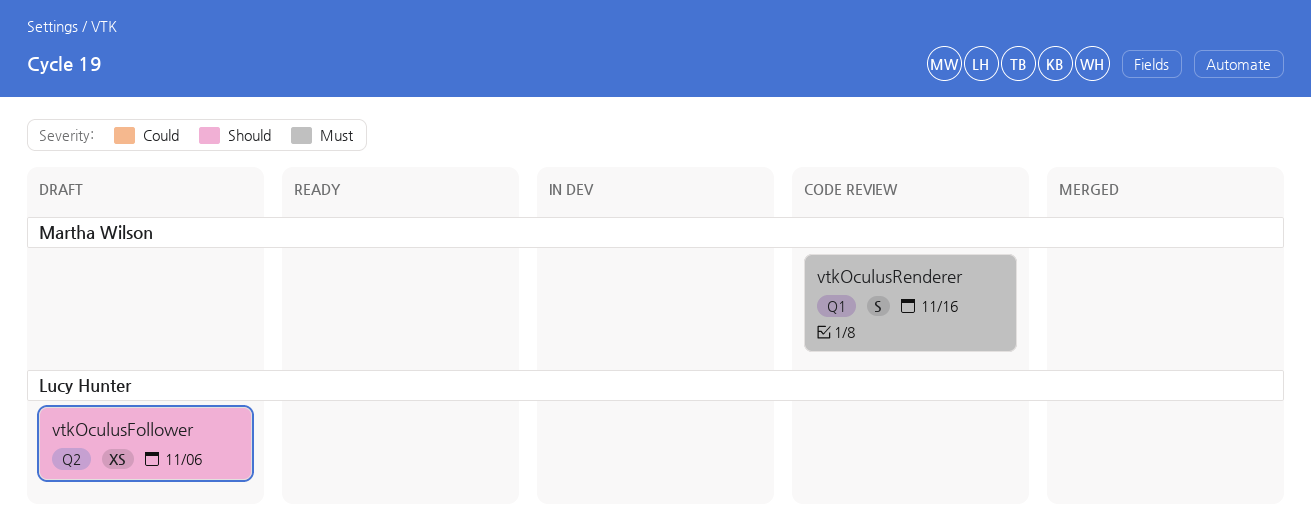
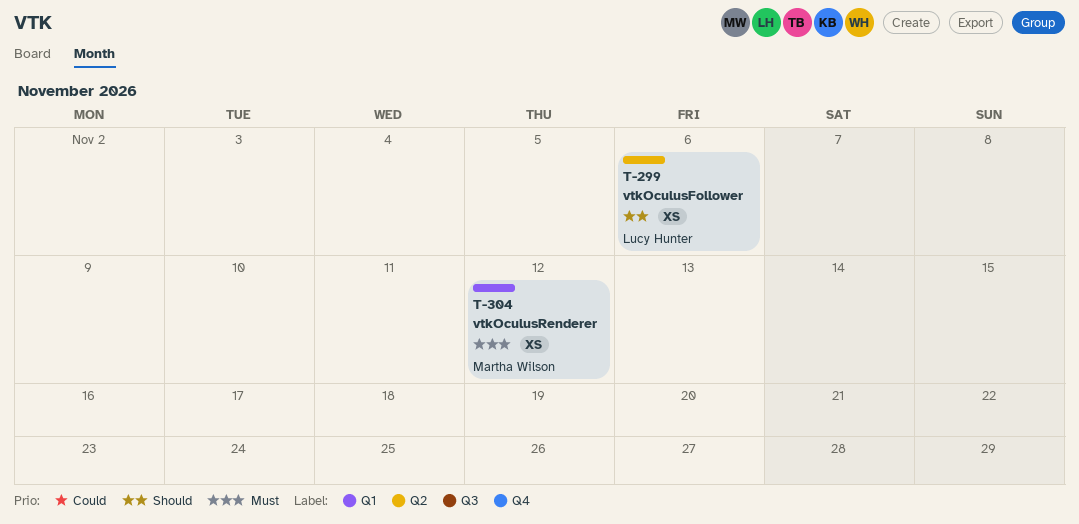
vtkOculusRenderer, estimate: S -> XS
vtkOculusRenderer, due: Nov 16 -> Nov 12

